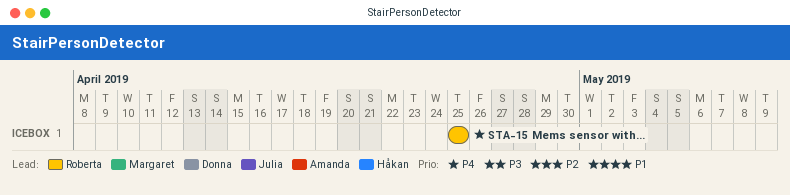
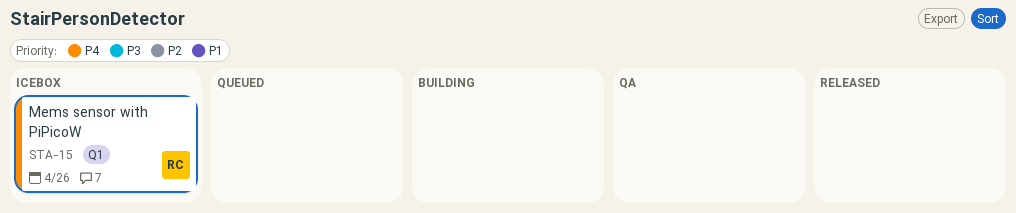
STA-15, due: Apr 25 -> Apr 26

